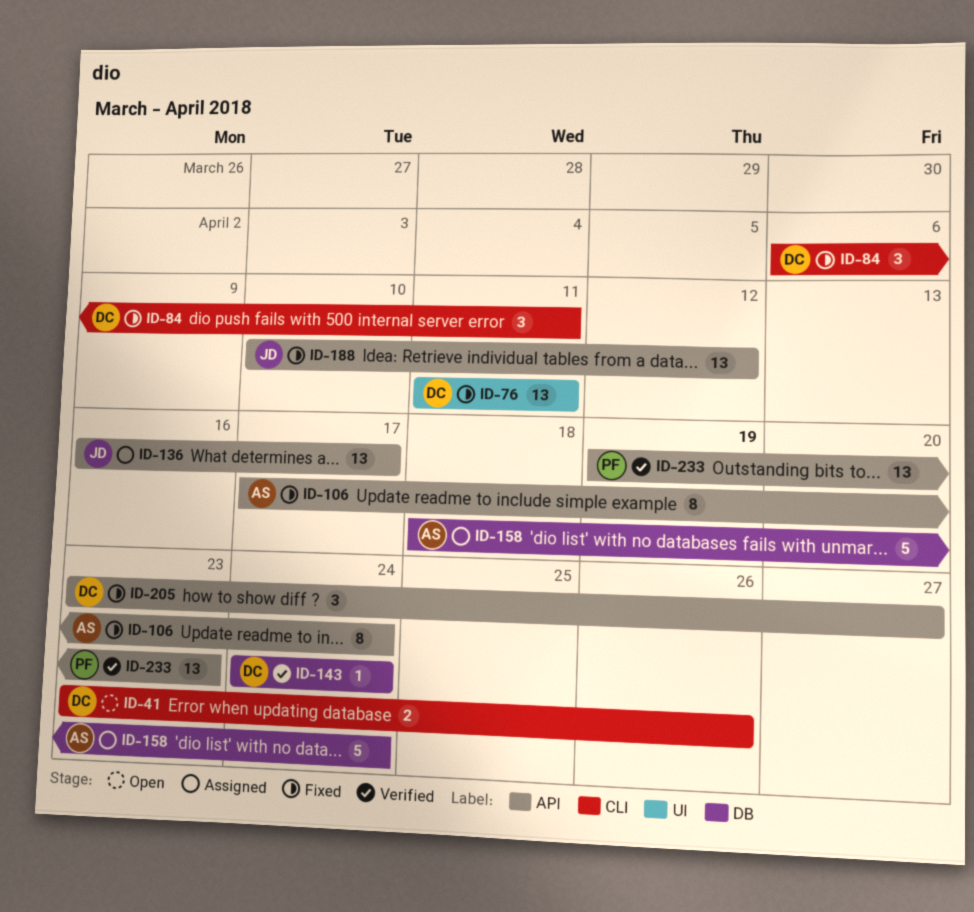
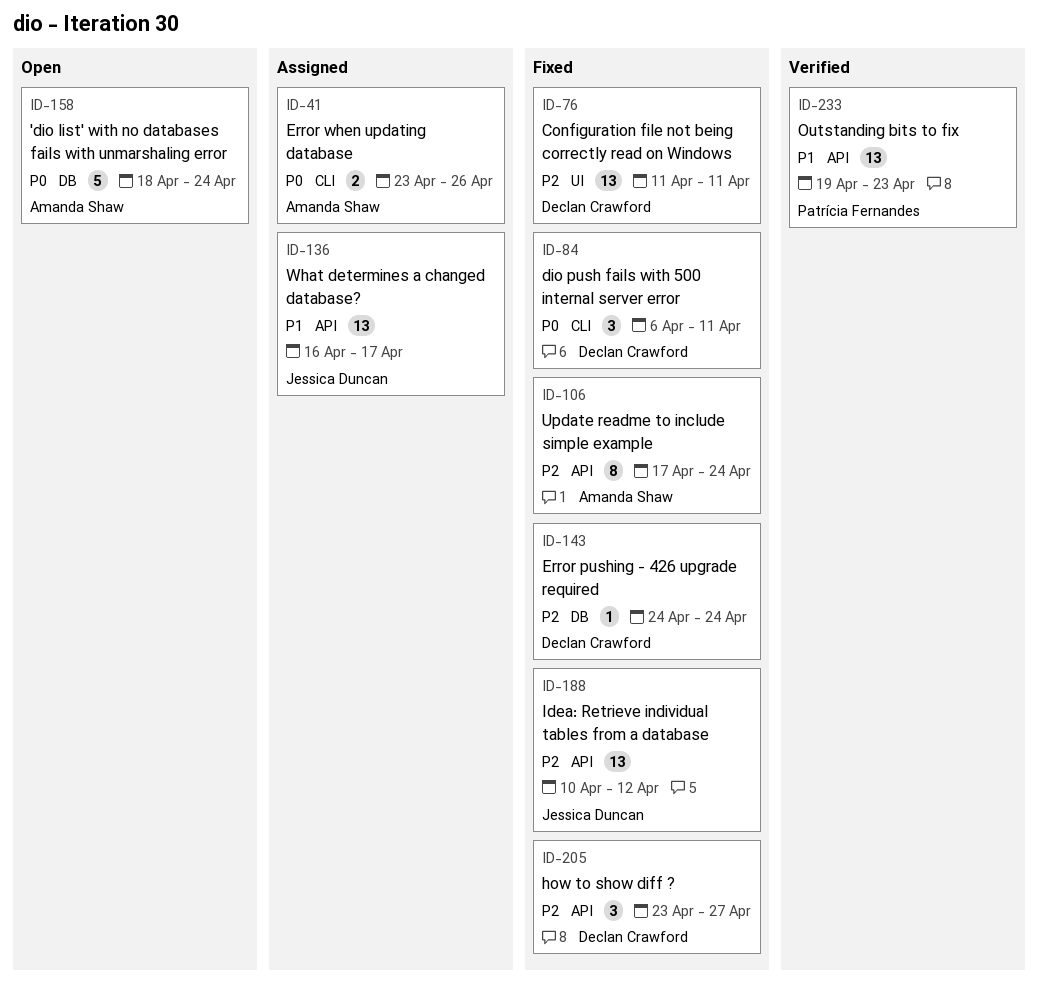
ID-41, status: Open -> Assigned
ID-41, owner: Declan Crawford -> Amanda Shaw
ID-143, status: Verified -> Fixed
ID-158, status: Assigned -> Open

